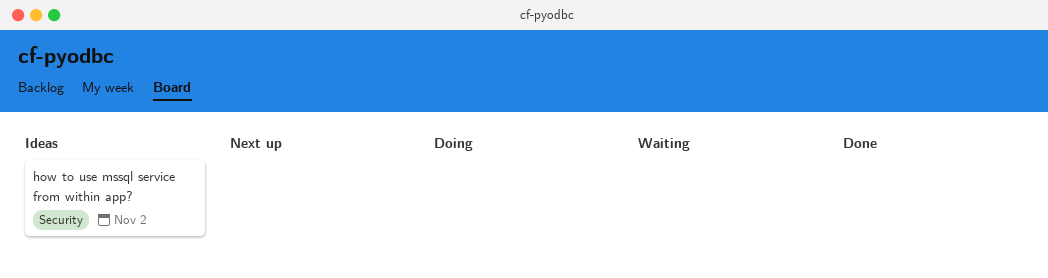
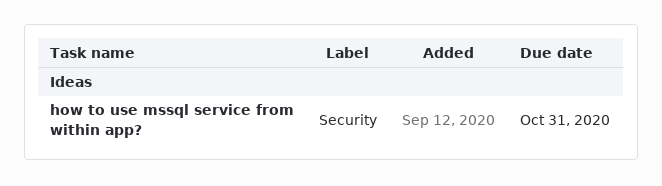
how to use mssql service from within app?, due: Nov 2 -> Oct 31

